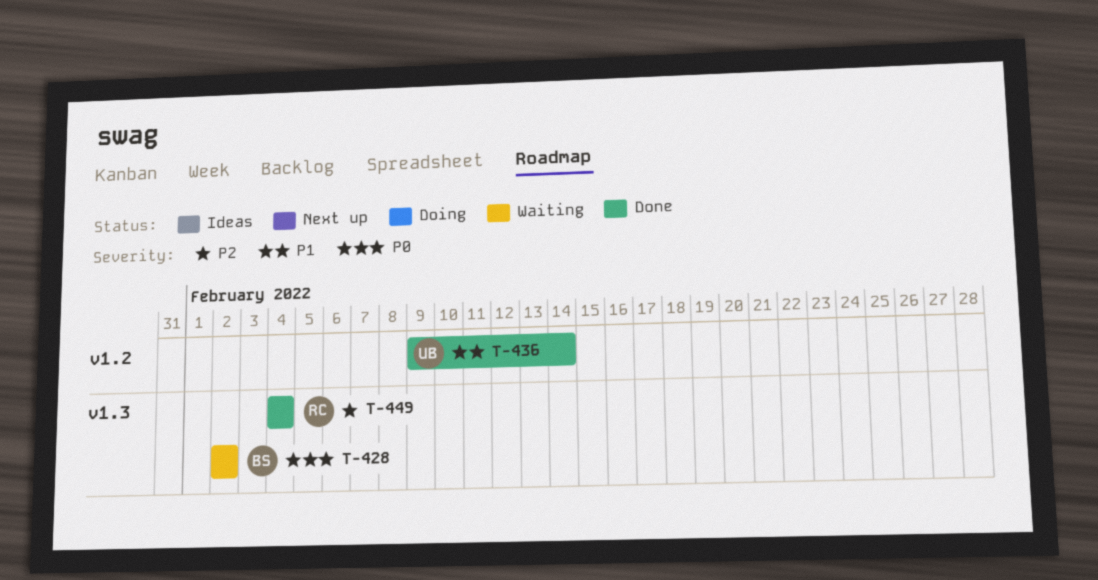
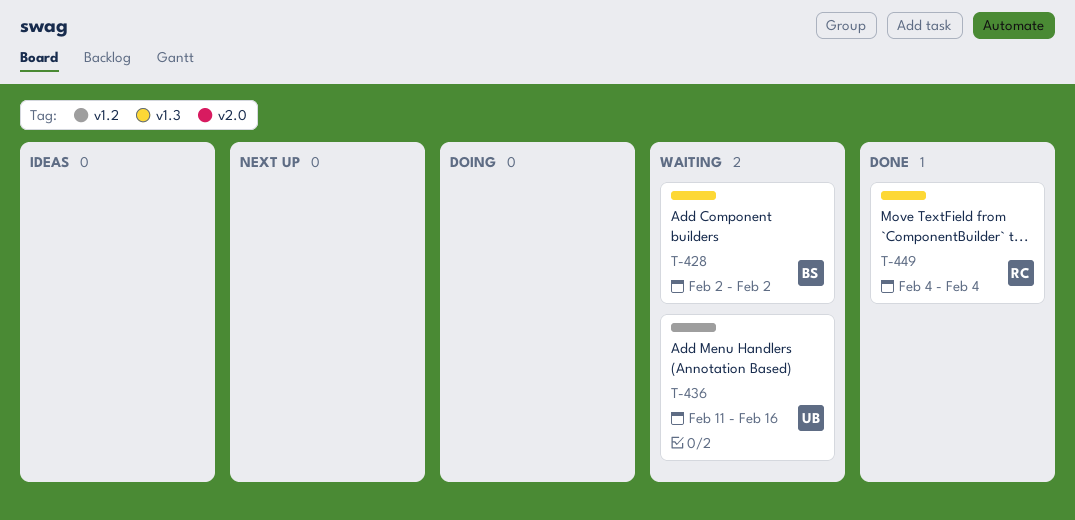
T-436, status: Done -> Waiting
T-436, start: Feb 9 -> Feb 11
T-436, due: Feb 14 -> Feb 16

